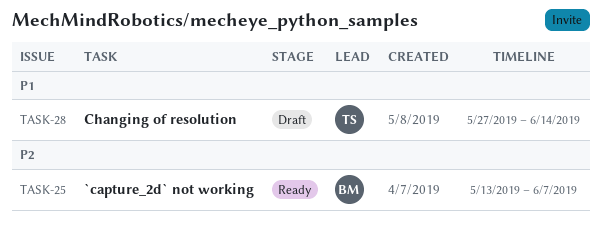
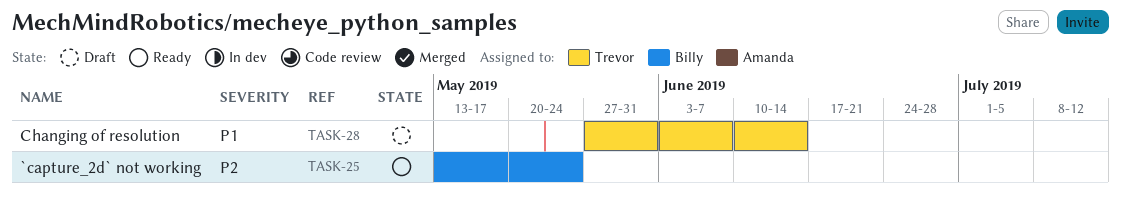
TASK-25, due: Jun 7 -> May 24

